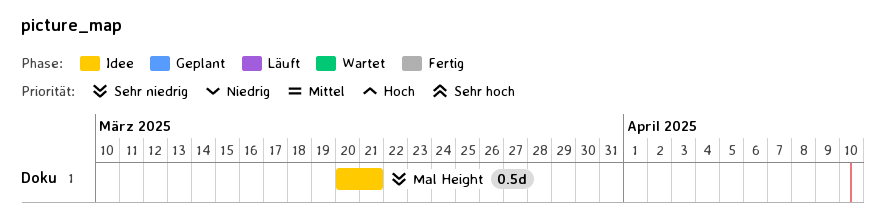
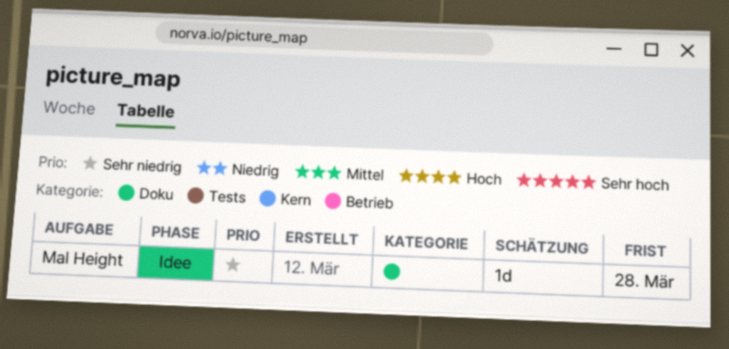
Mal Height, estimate: 0.5d -> 1d
Mal Height, due: Mar 21 -> Mar 28

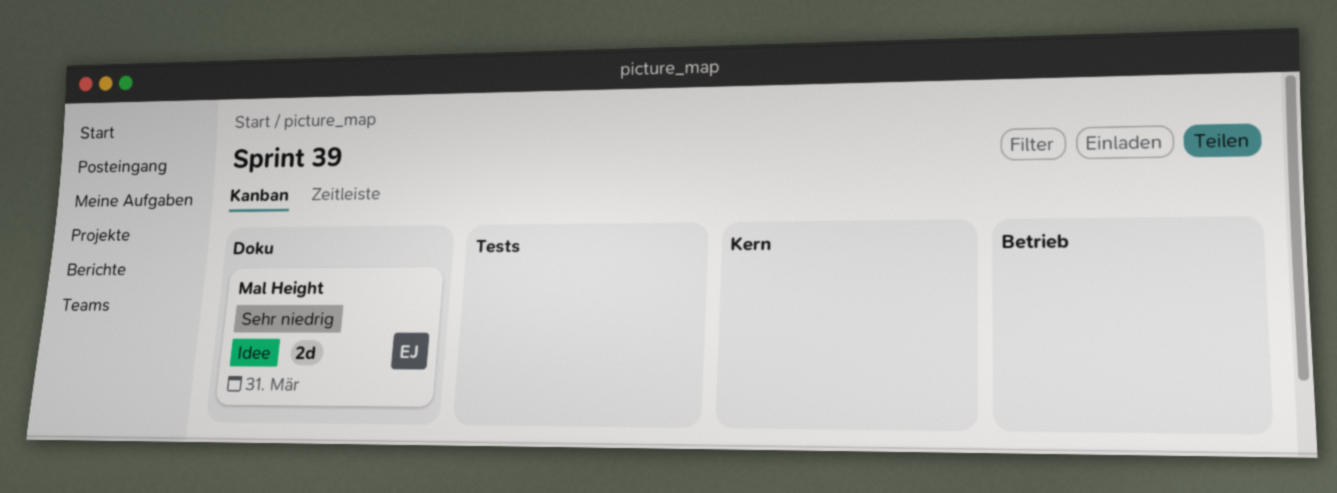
Mal Height, estimate: 1d -> 2d
Mal Height, due: Mar 28 -> Mar 31

